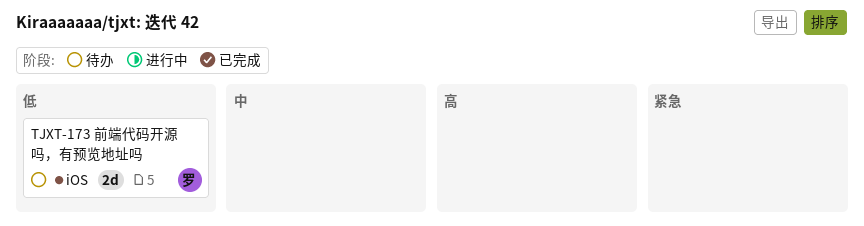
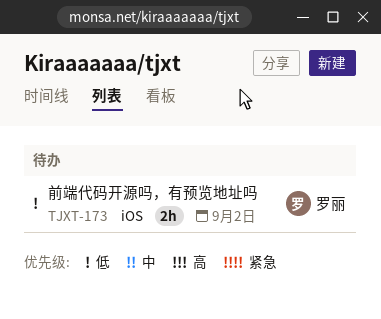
TJXT-173, estimate: 2d -> 2h

